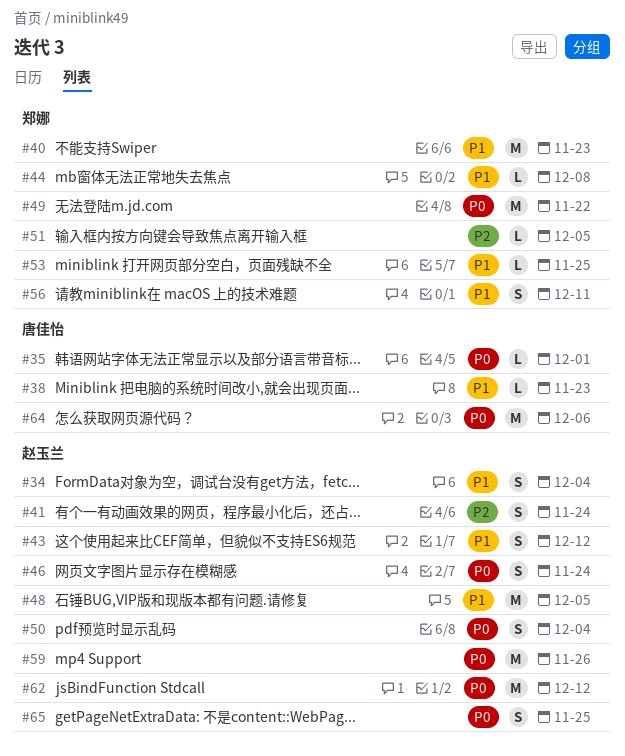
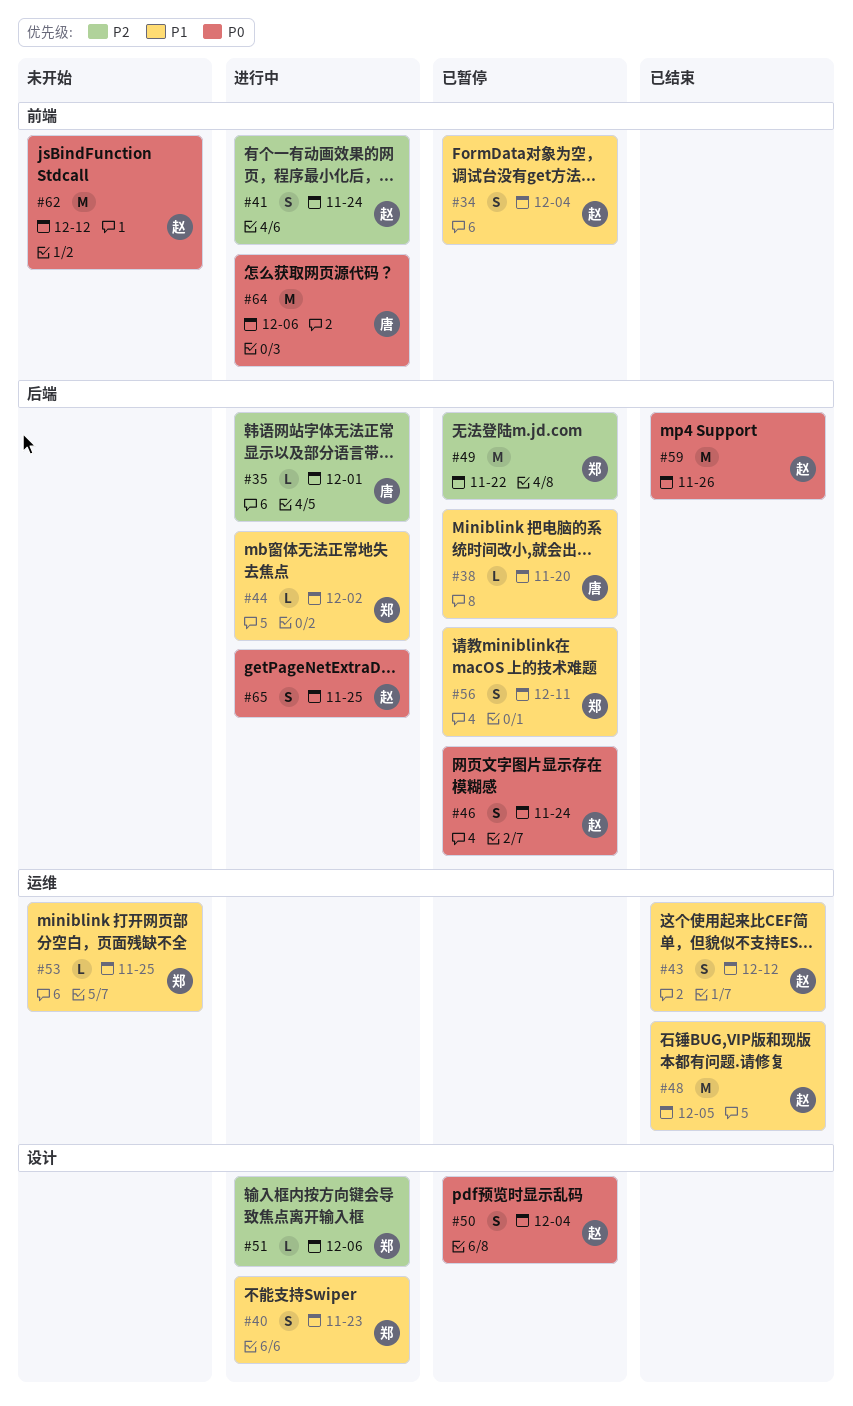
#35, priority: P0 -> P2
#38, due: Nov 23 -> Nov 20
#40, estimate: M -> S
#44, due: Dec 8 -> Dec 2
#49, priority: P0 -> P2
#51, due: Dec 5 -> Dec 6

